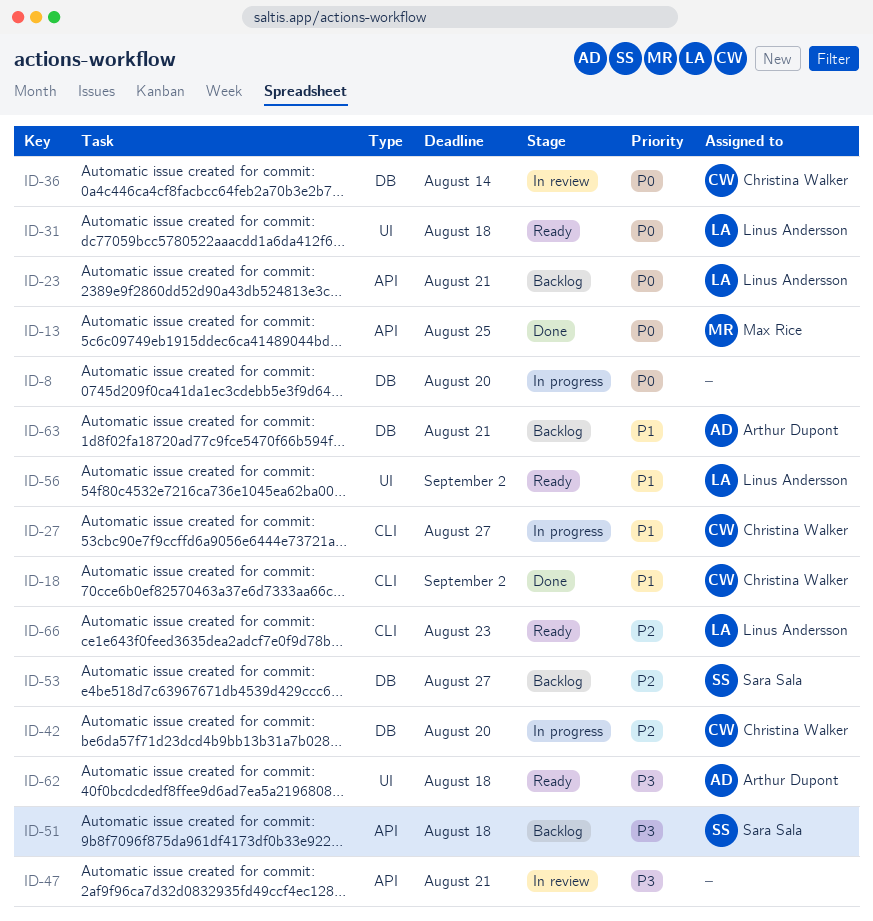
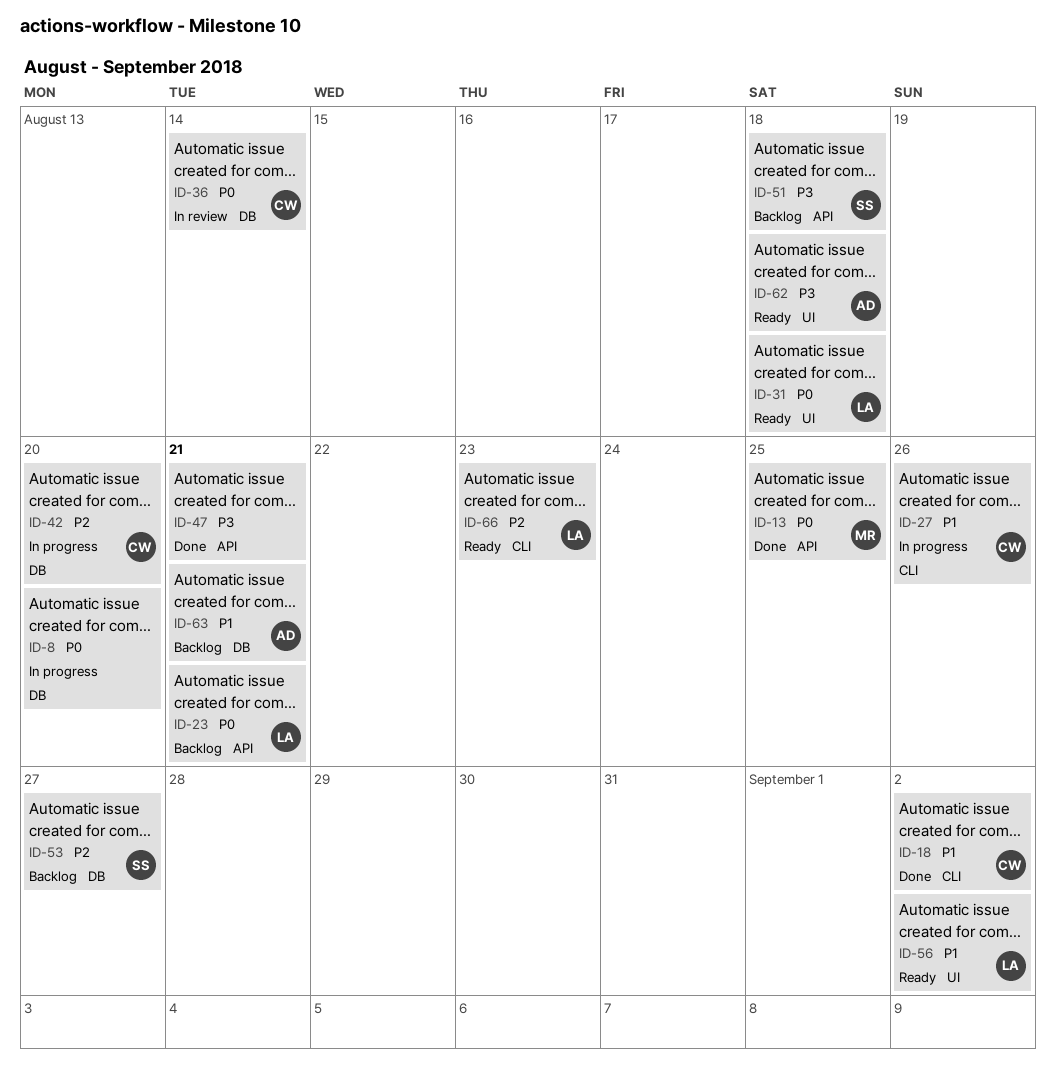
ID-27, due: Aug 27 -> Aug 26
ID-47, status: In review -> Done

